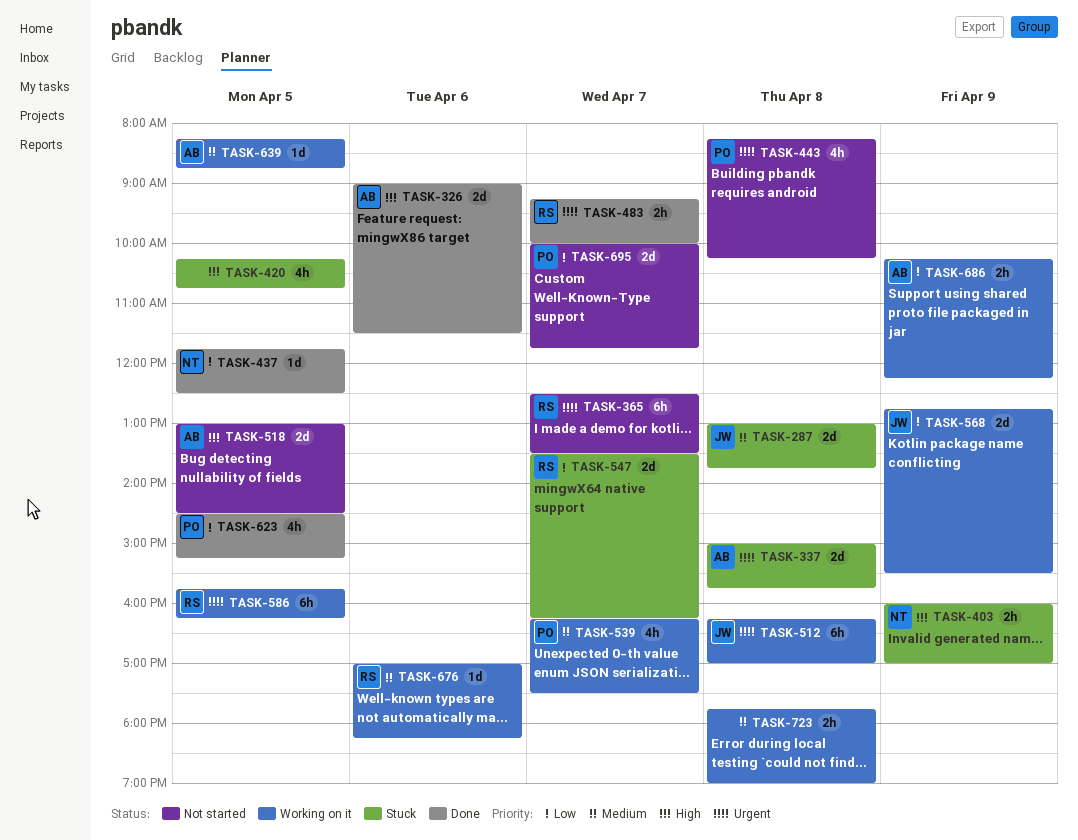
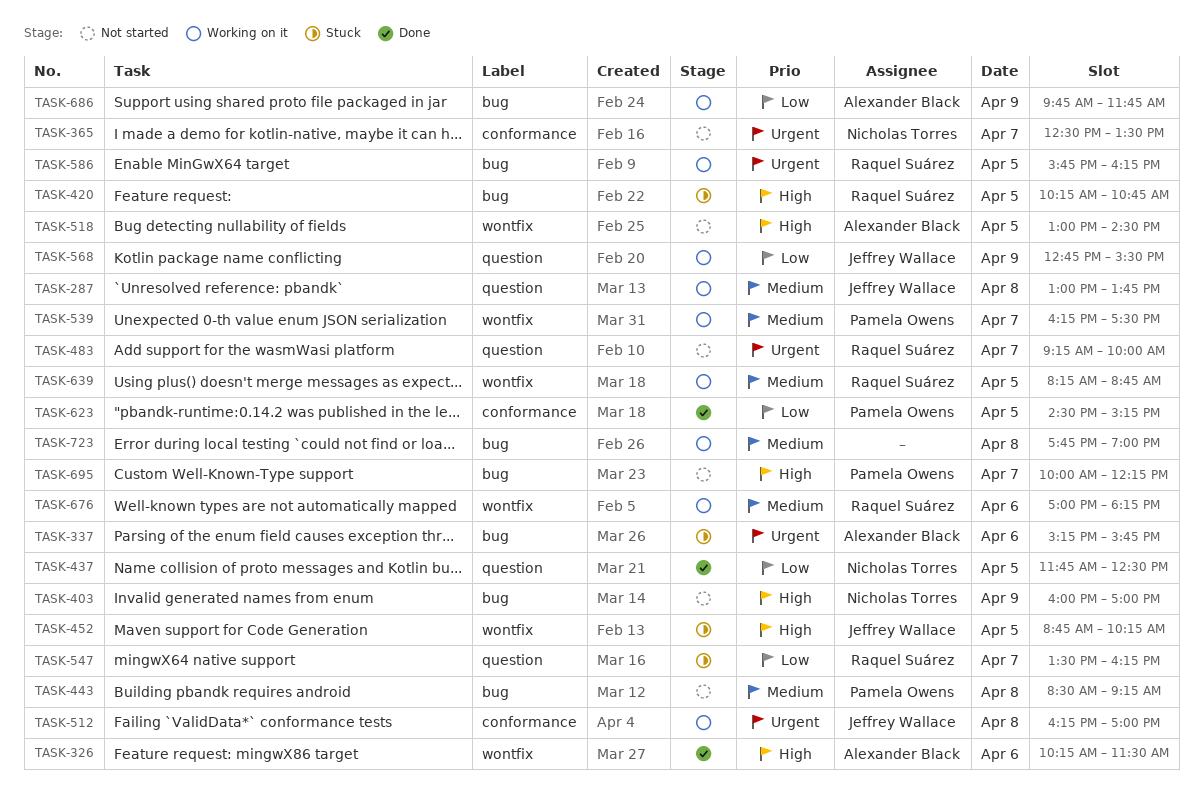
TASK-287, status: Stuck -> Working on it
TASK-326, begins: 09:00 -> 10:15
TASK-337, day: Apr 8 -> Apr 6
TASK-337, begins: 15:00 -> 15:15
TASK-365, owner: Raquel Suárez -> Nicholas Torres
TASK-403, status: Stuck -> Not started
TASK-420, owner: none -> Raquel Suárez
TASK-443, priority: Urgent -> Medium
TASK-443, begins: 08:15 -> 08:30
TASK-443, ends: 10:15 -> 09:15
TASK-452: none -> present
TASK-483, status: Done -> Not started
TASK-639, owner: Alexander Black -> Raquel Suárez
TASK-686, begins: 10:15 -> 09:45
TASK-686, ends: 12:15 -> 11:45
TASK-695, priority: Low -> High
TASK-695, ends: 11:45 -> 12:15

